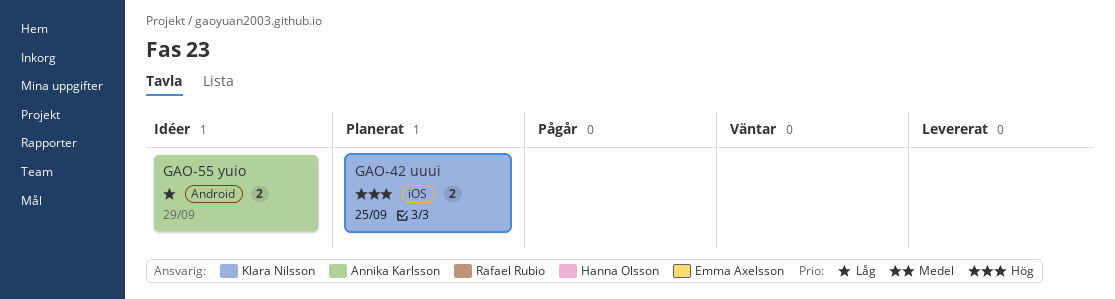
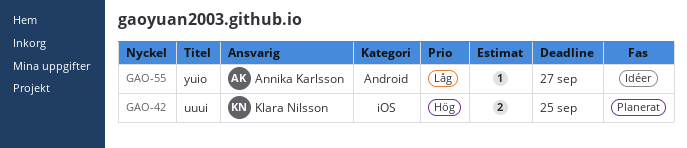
GAO-55, estimate: 2 -> 1
GAO-55, due: Sep 29 -> Sep 27

